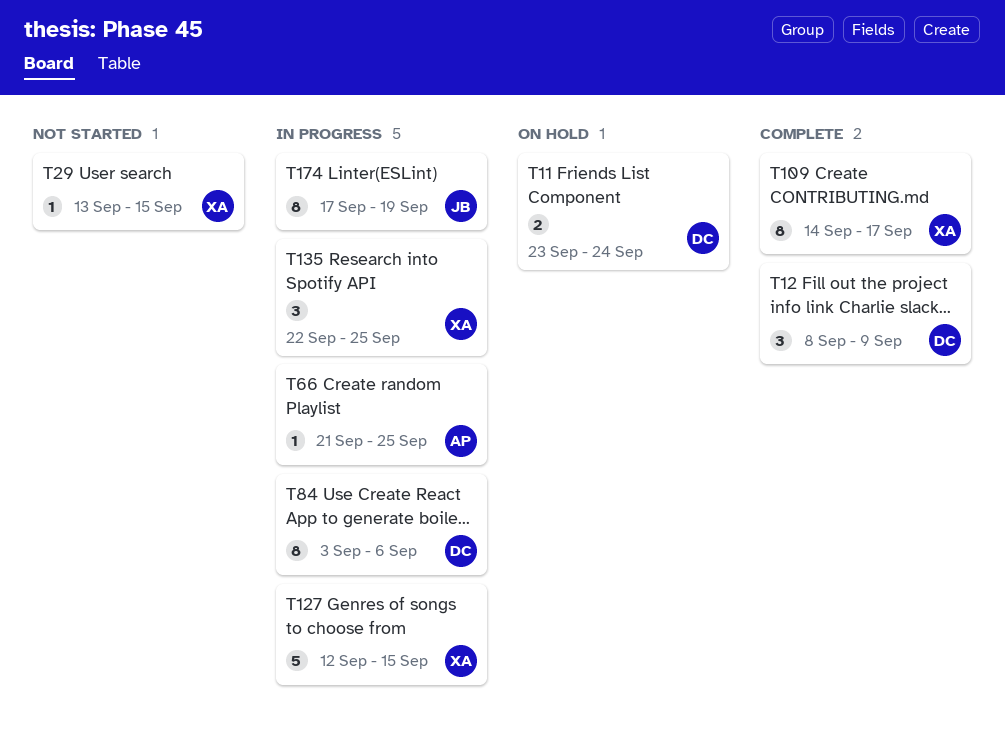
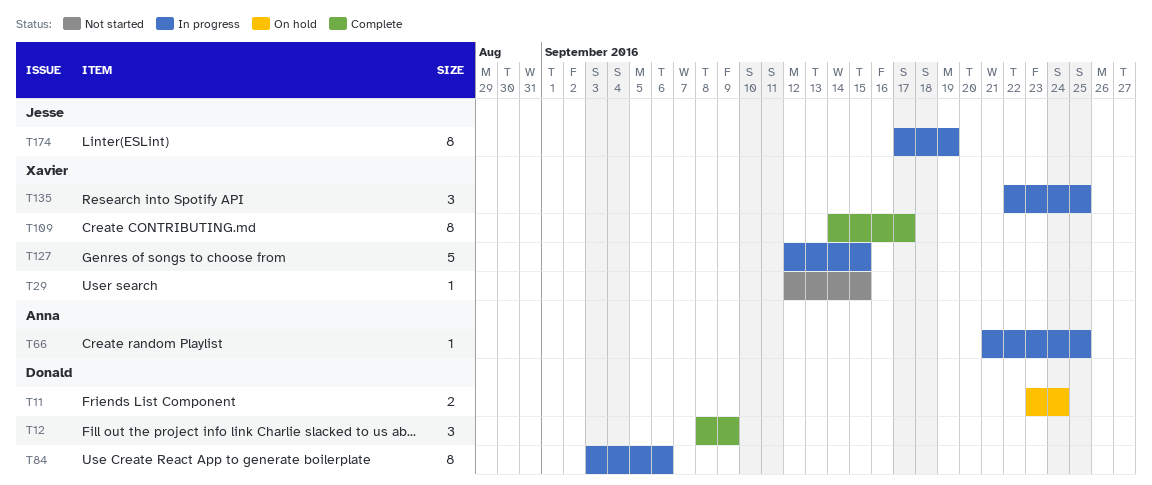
T29, start: Sep 13 -> Sep 12

